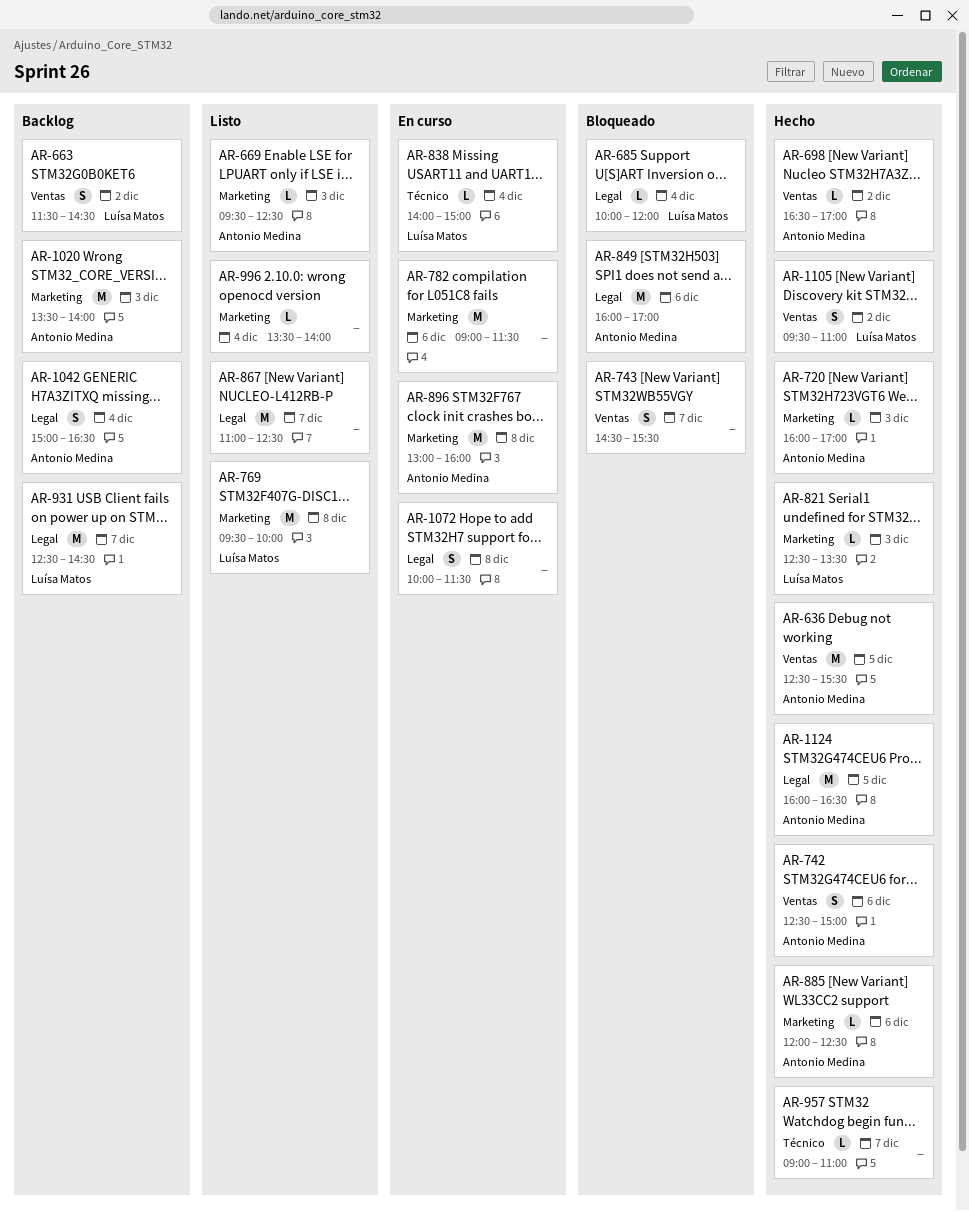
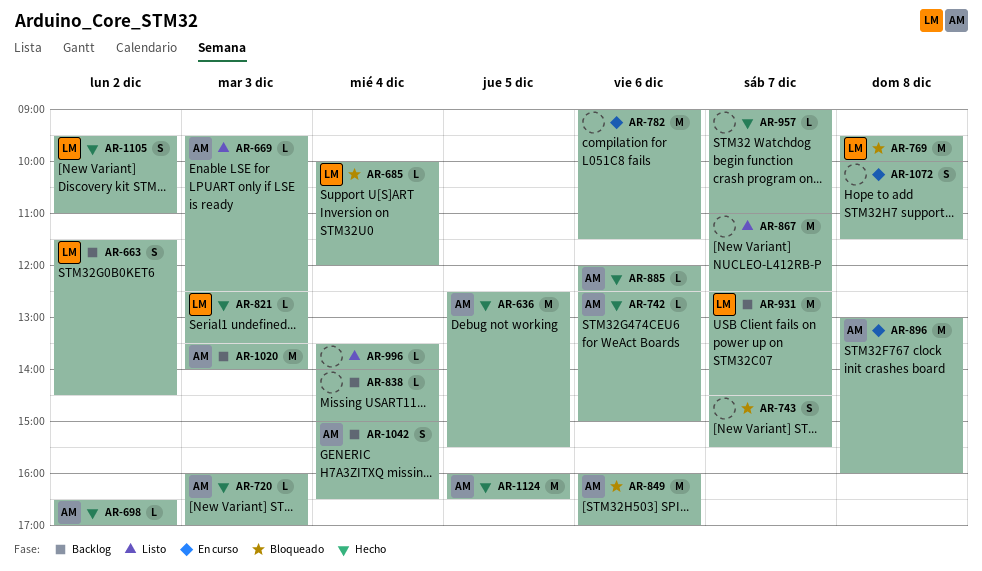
AR-742, estimate: S -> L
AR-769, status: Listo -> Bloqueado
AR-838, status: En curso -> Backlog
AR-838, owner: Luísa Matos -> none

